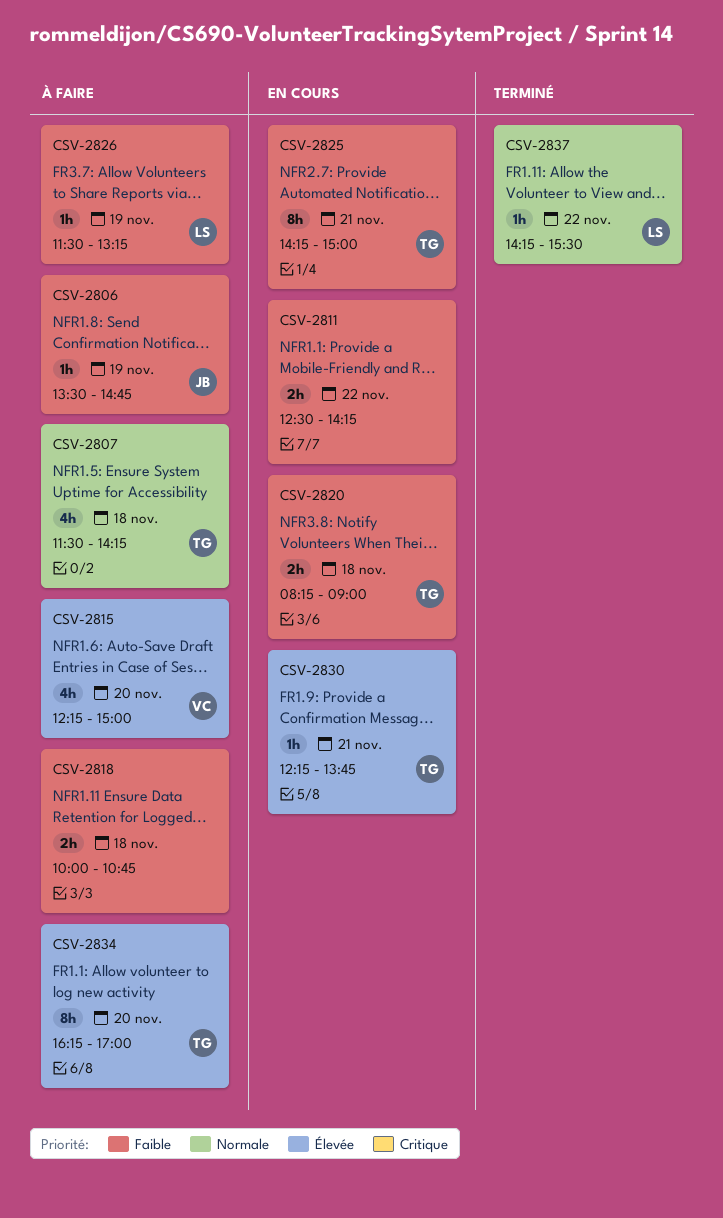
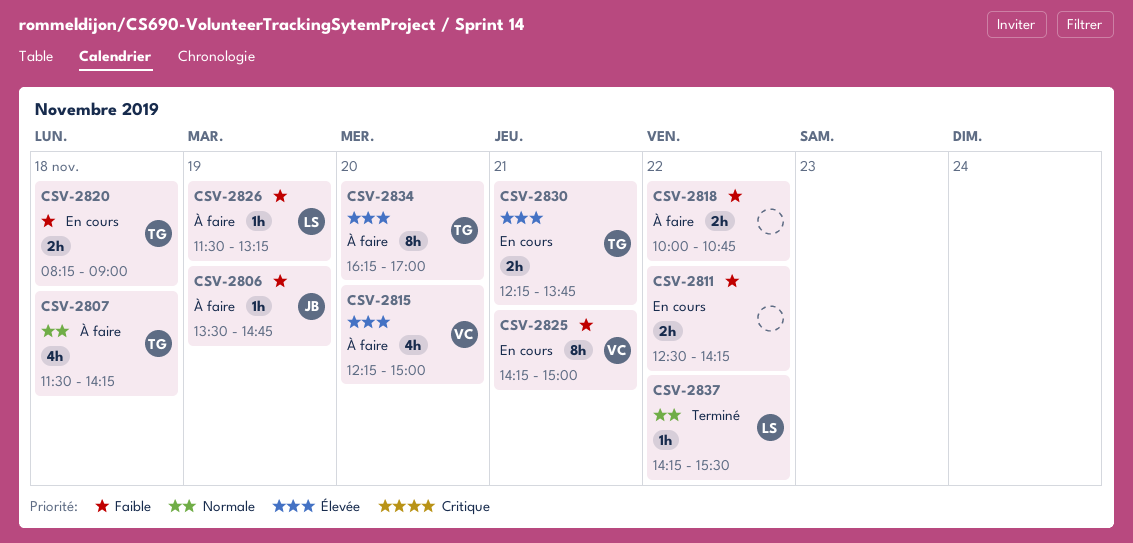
CSV-2818, day: Nov 18 -> Nov 22
CSV-2825, owner: TG -> VC
CSV-2830, estimate: 1h -> 2h

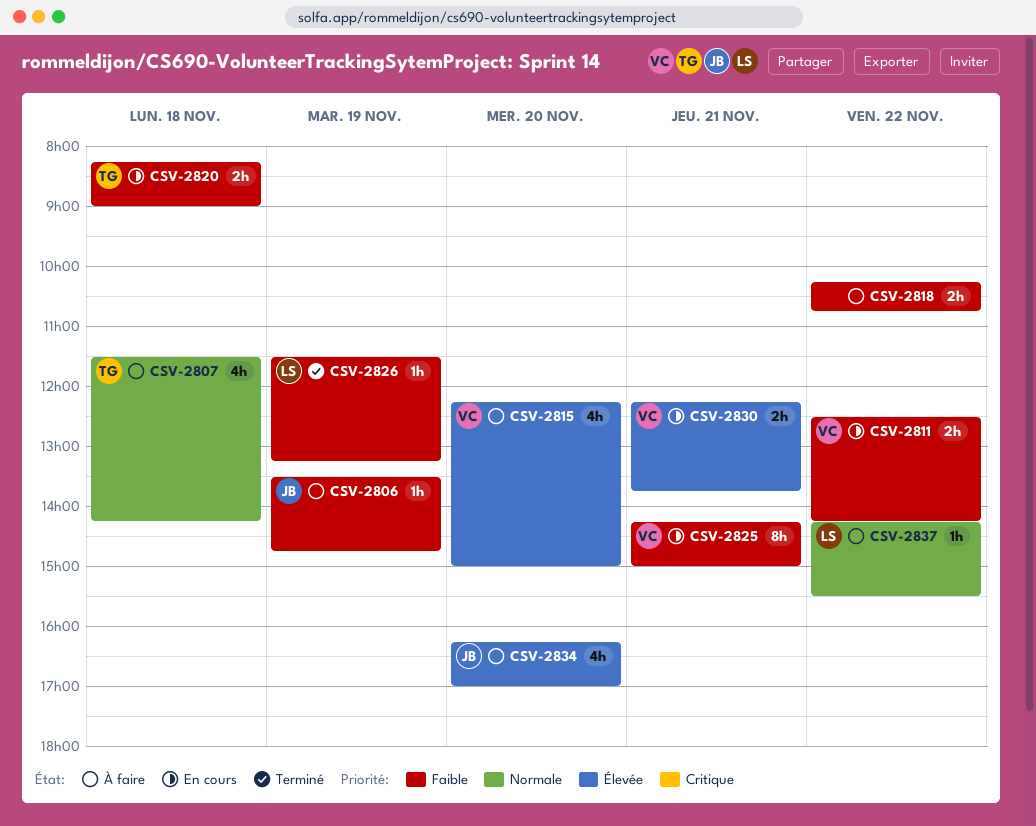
CSV-2811, owner: none -> VC
CSV-2818, begins: 10:00 -> 10:15
CSV-2826, status: À faire -> Terminé
CSV-2830, owner: TG -> VC
CSV-2834, owner: TG -> JB
CSV-2834, estimate: 8h -> 4h
CSV-2837, status: Terminé -> À faire

